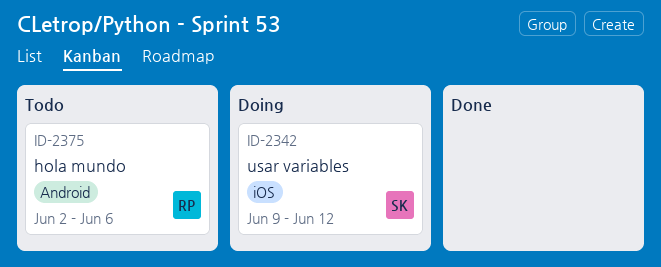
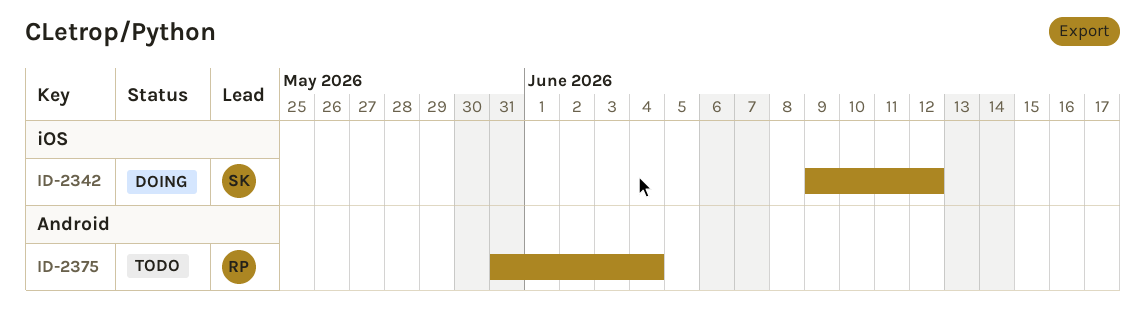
ID-2375, start: Jun 2 -> May 31
ID-2375, due: Jun 6 -> Jun 4

